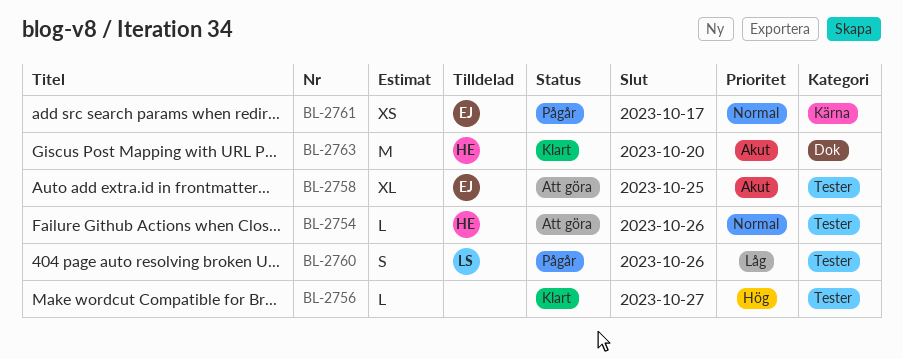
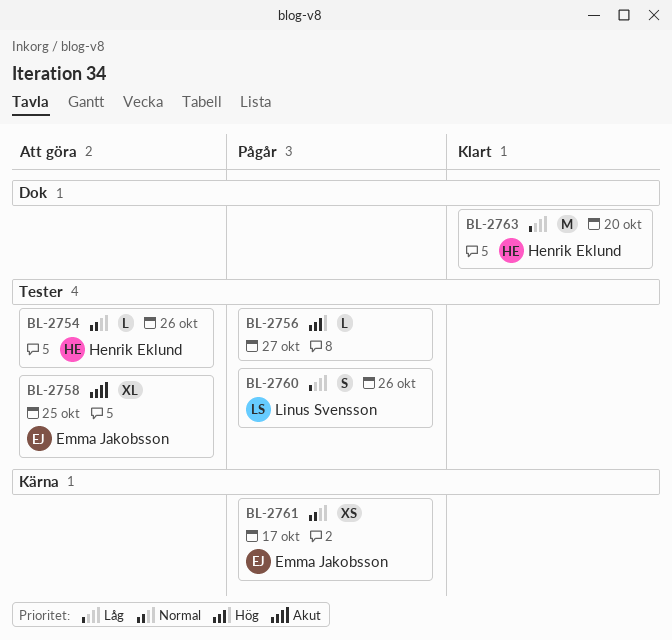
BL-2756, status: Klart -> Pågår
BL-2763, priority: Akut -> Låg

